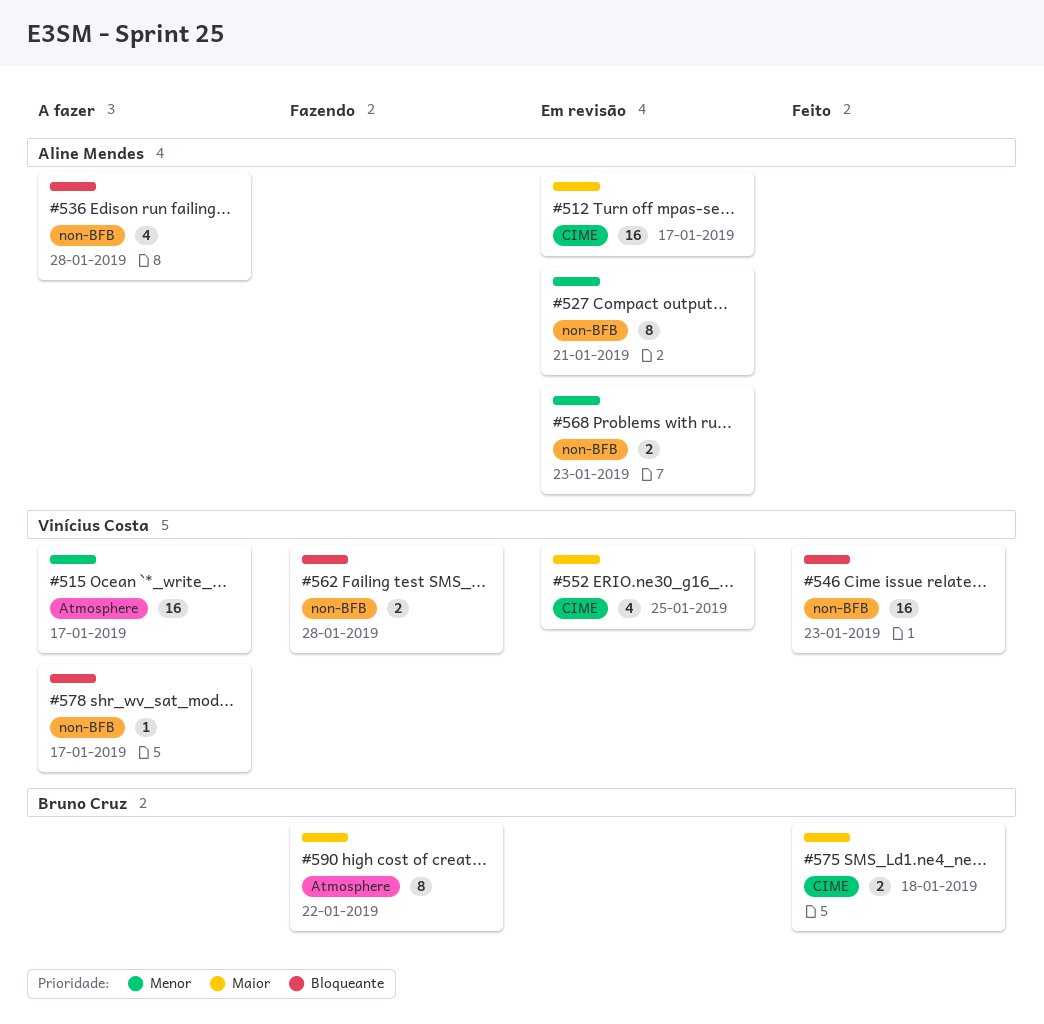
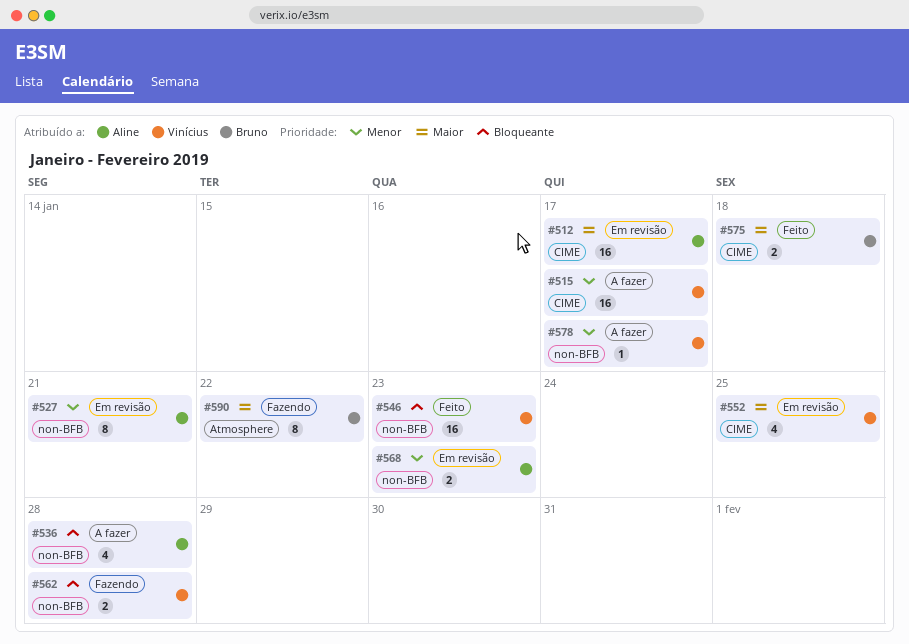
#515, label: Atmosphere -> CIME
#578, priority: Bloqueante -> Menor

